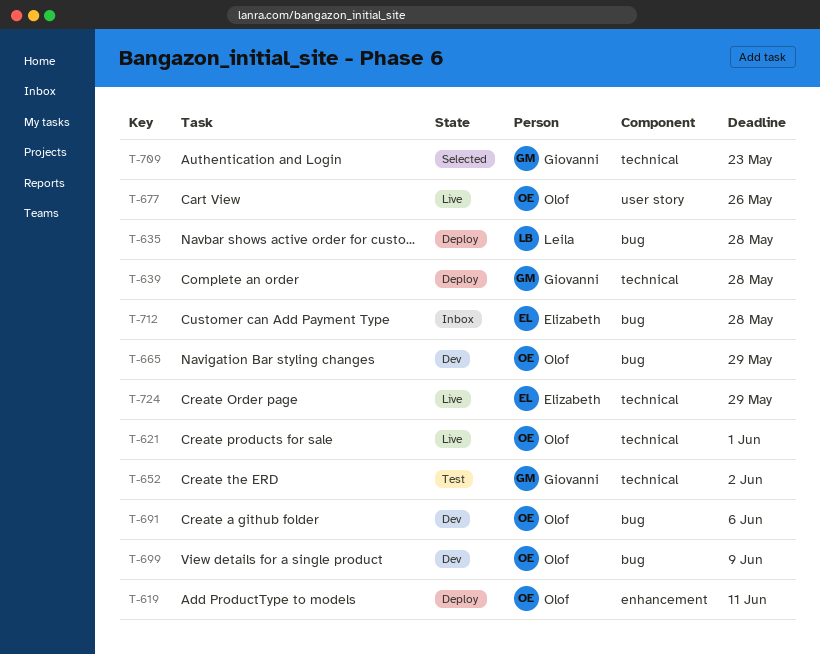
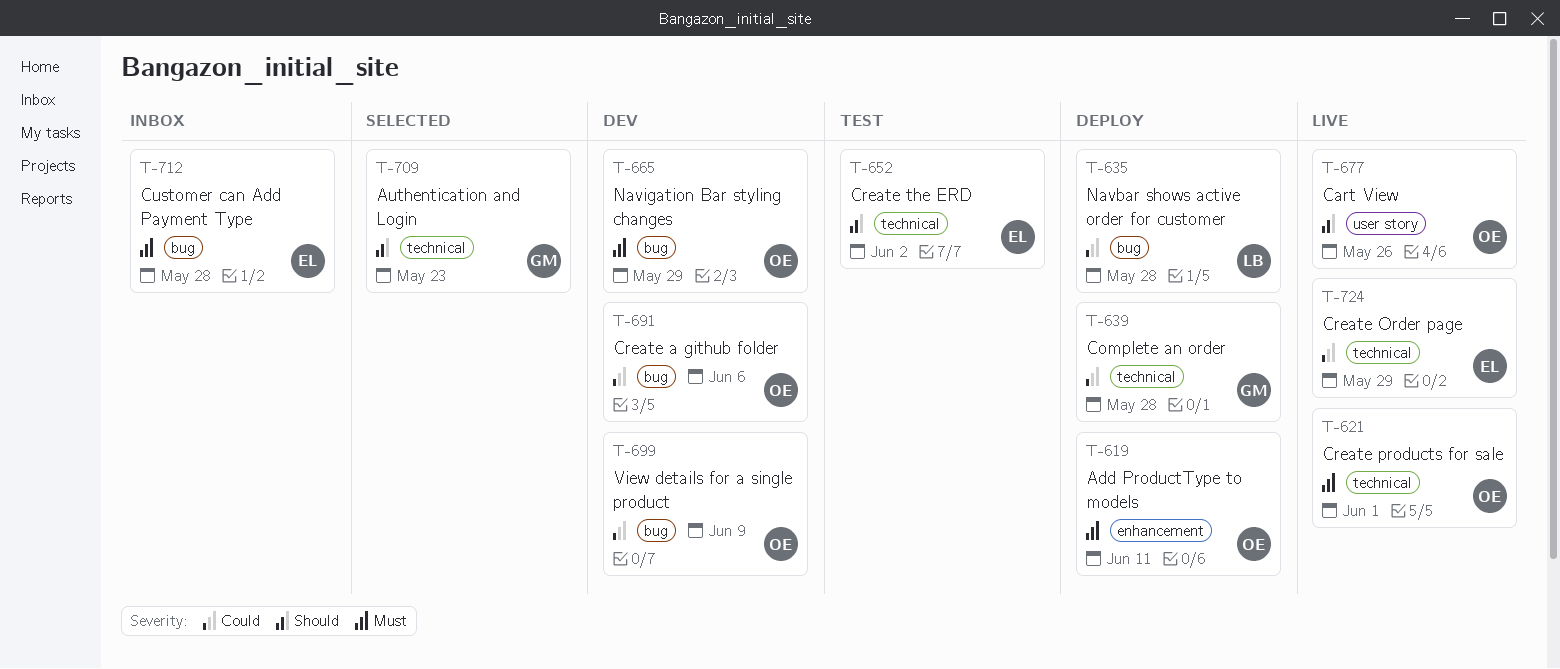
T-652, owner: Giovanni -> Elizabeth

